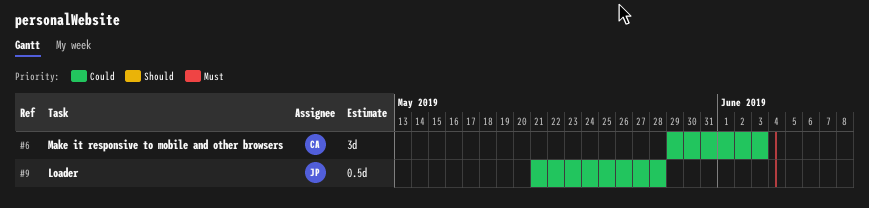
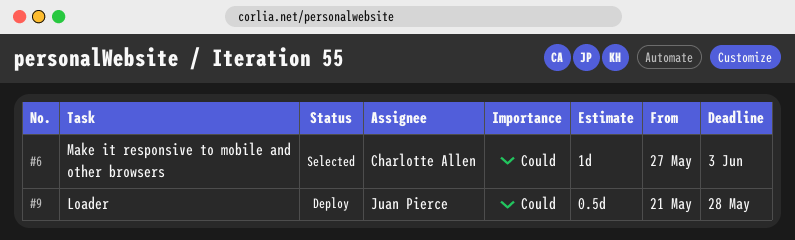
#6, estimate: 3d -> 1d
#6, start: May 29 -> May 27

